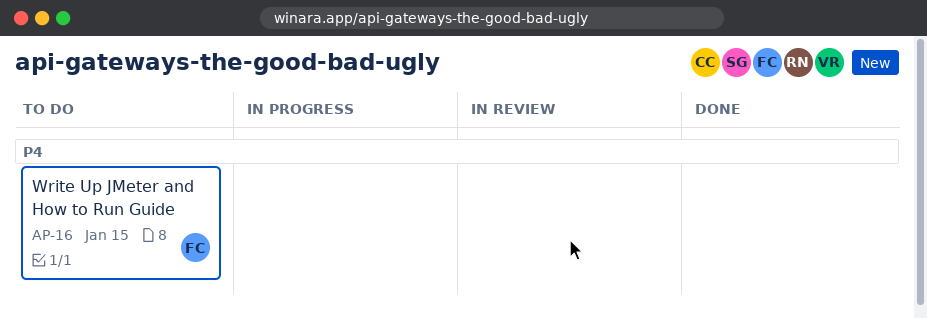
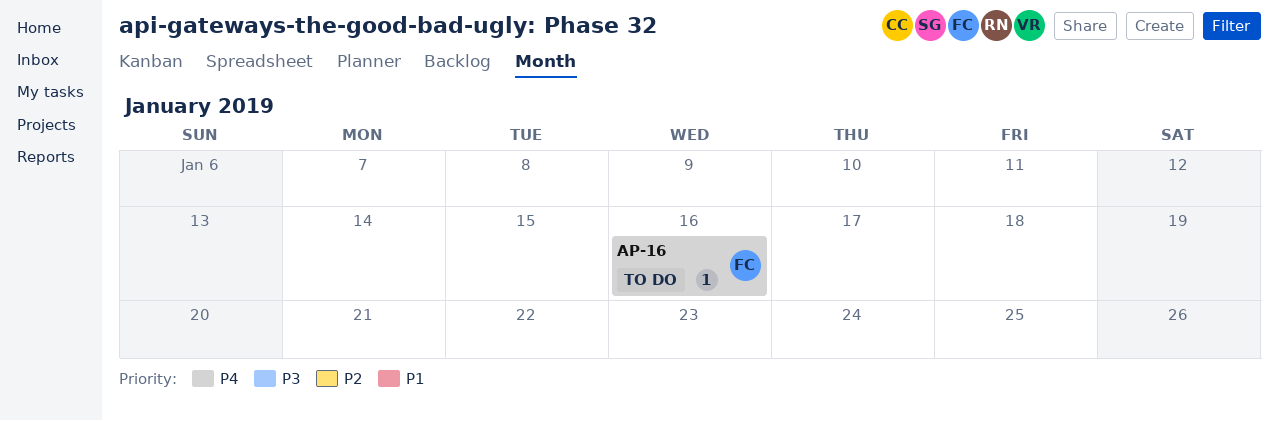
AP-16, due: Jan 15 -> Jan 16

